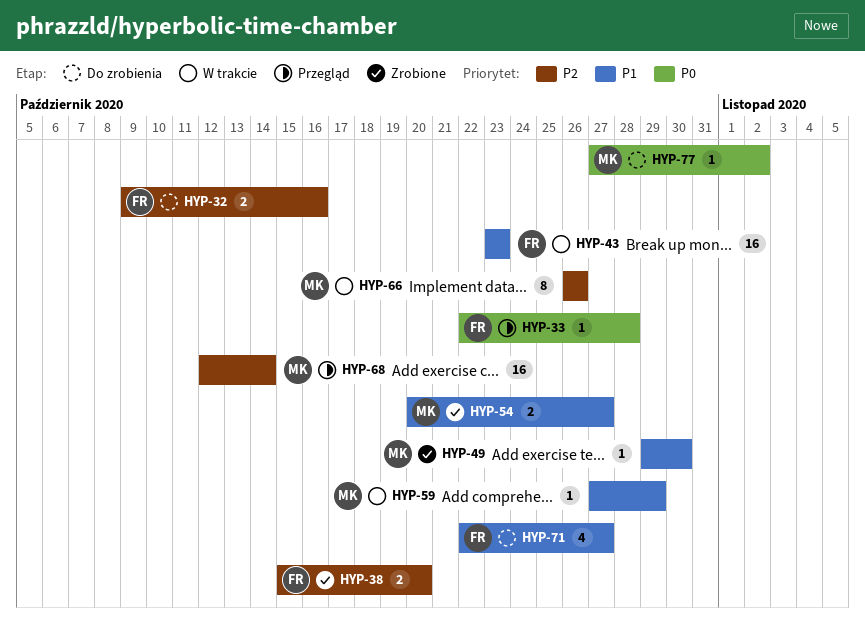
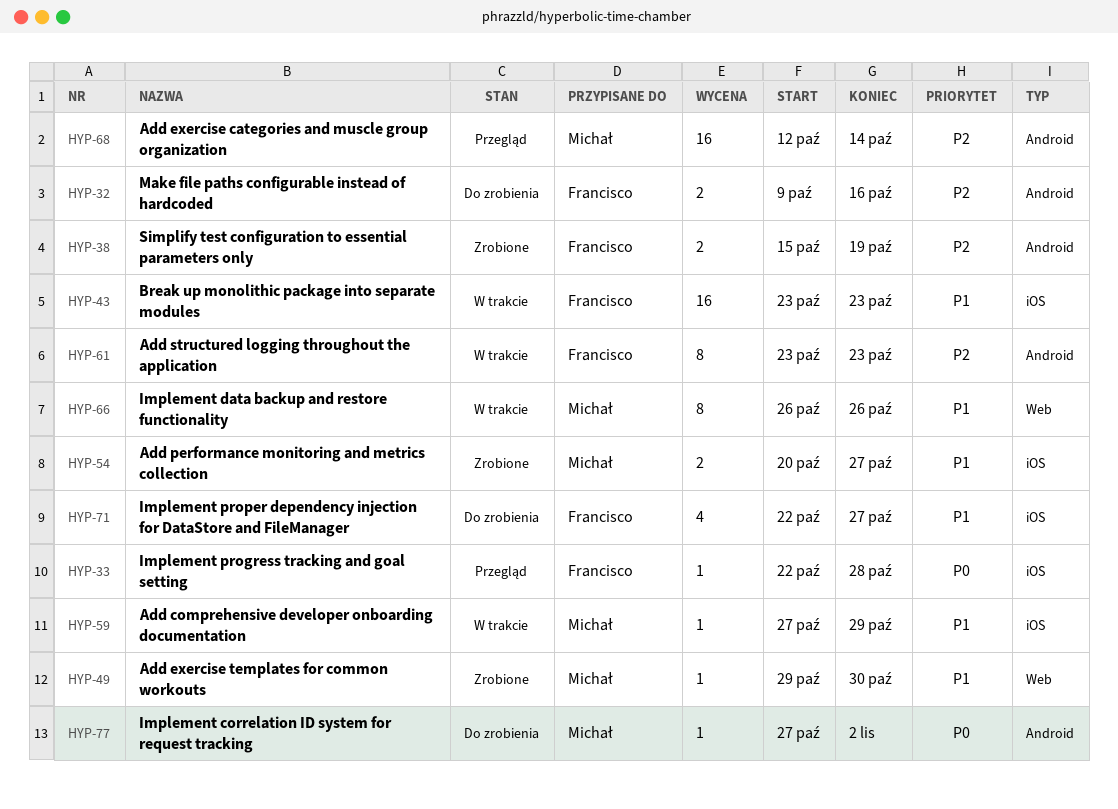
HYP-38, due: Oct 20 -> Oct 19
HYP-61: none -> present
HYP-66, priority: P2 -> P1

